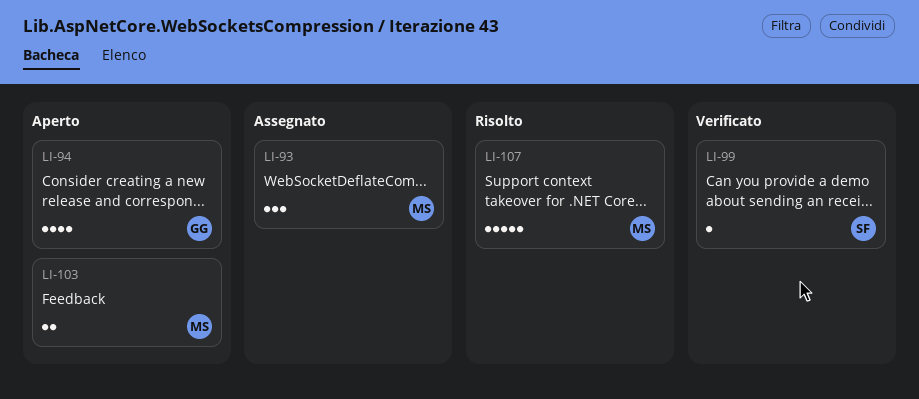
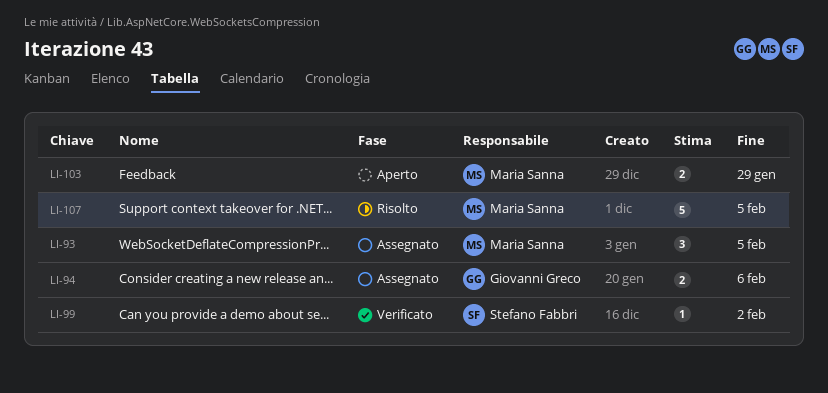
LI-94, status: Aperto -> Assegnato
LI-94, estimate: 4 -> 2

